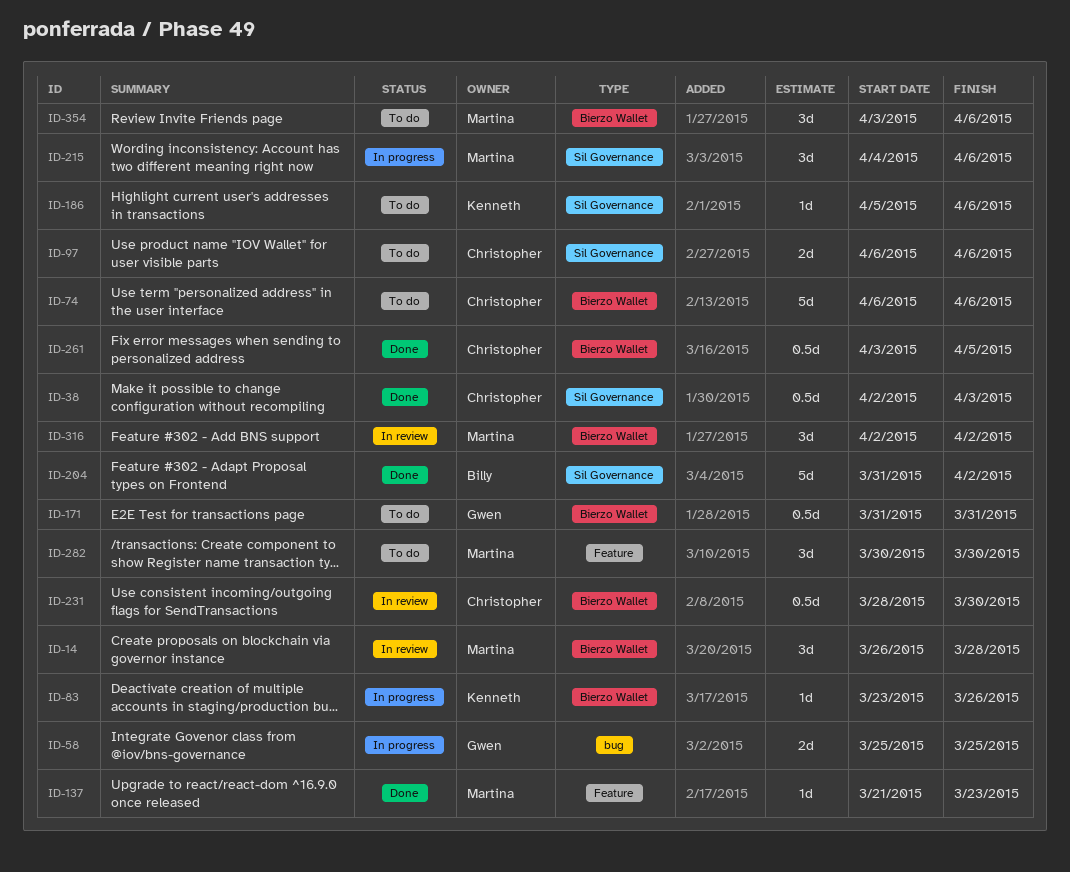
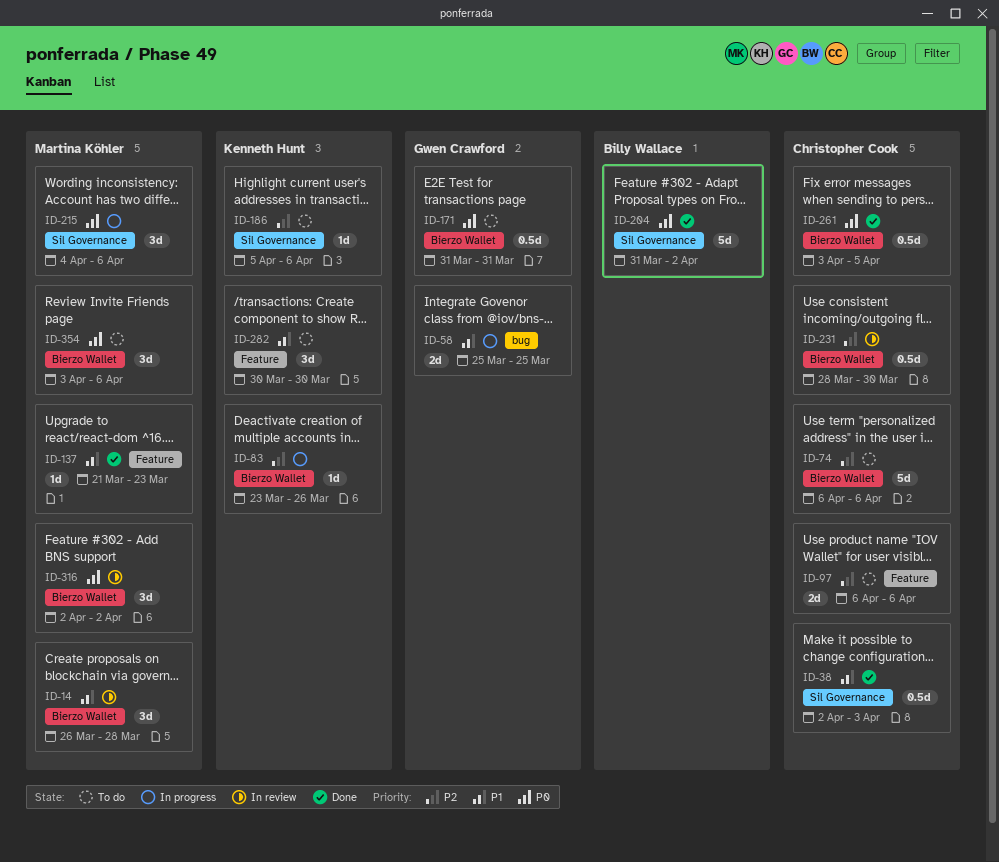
ID-97, label: Sil Governance -> Feature
ID-282, owner: Martina Köhler -> Kenneth Hunt

